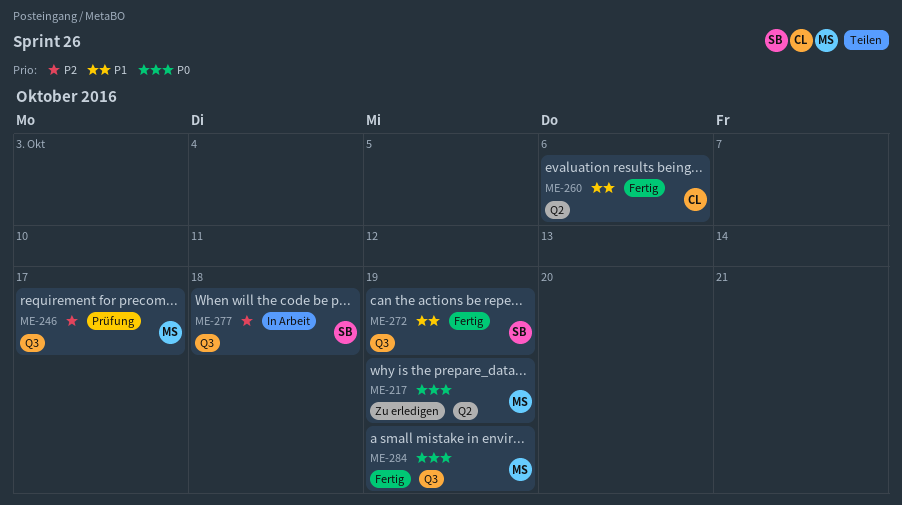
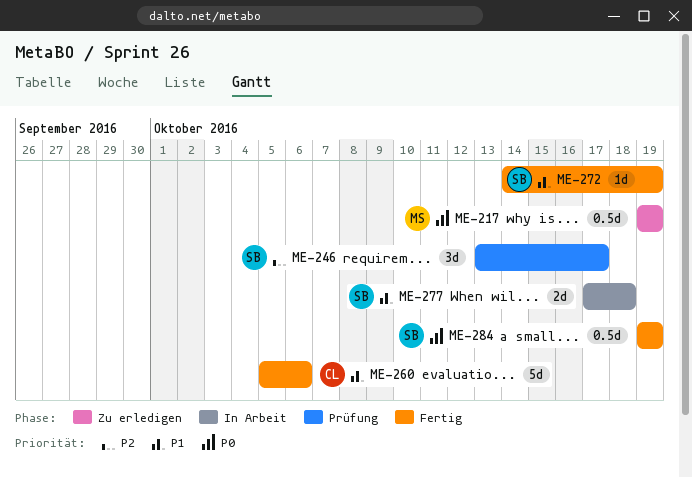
ME-246, owner: MS -> SB
ME-277, priority: P2 -> P1
ME-284, owner: MS -> SB

